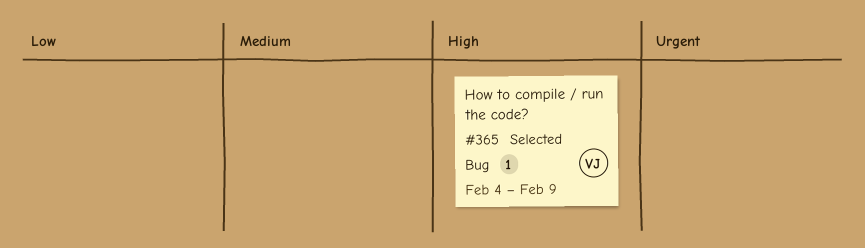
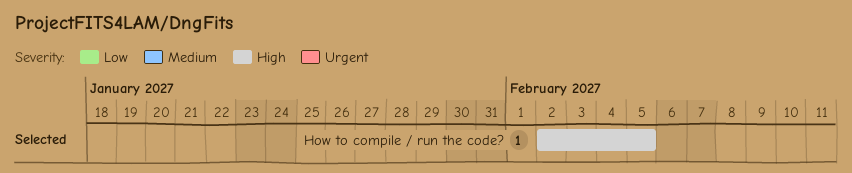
How to compile / run the code?, start: Feb 4 -> Feb 2
How to compile / run the code?, due: Feb 9 -> Feb 5

